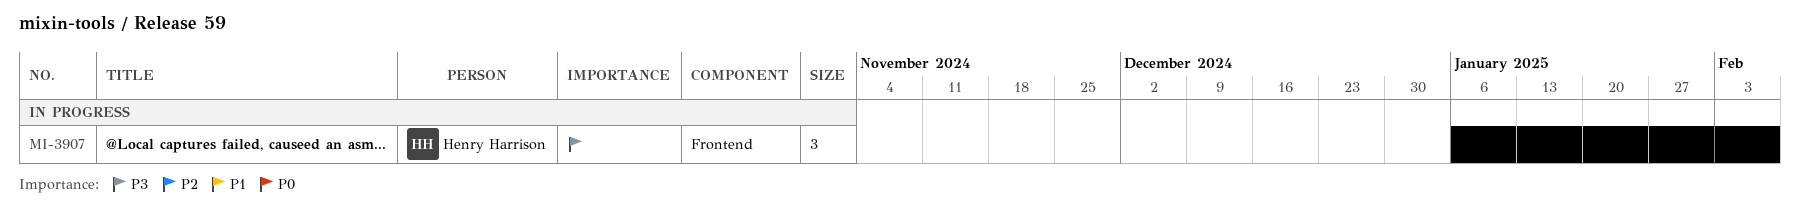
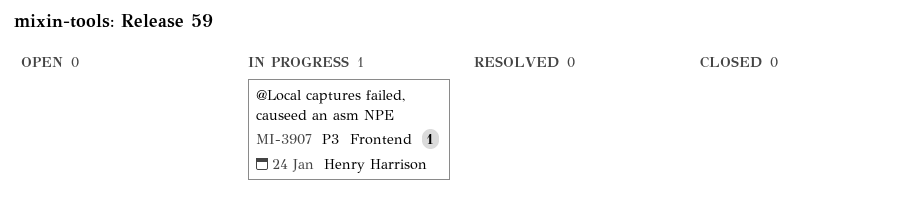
MI-3907, estimate: 3 -> 1
MI-3907, due: Feb 7 -> Jan 24

